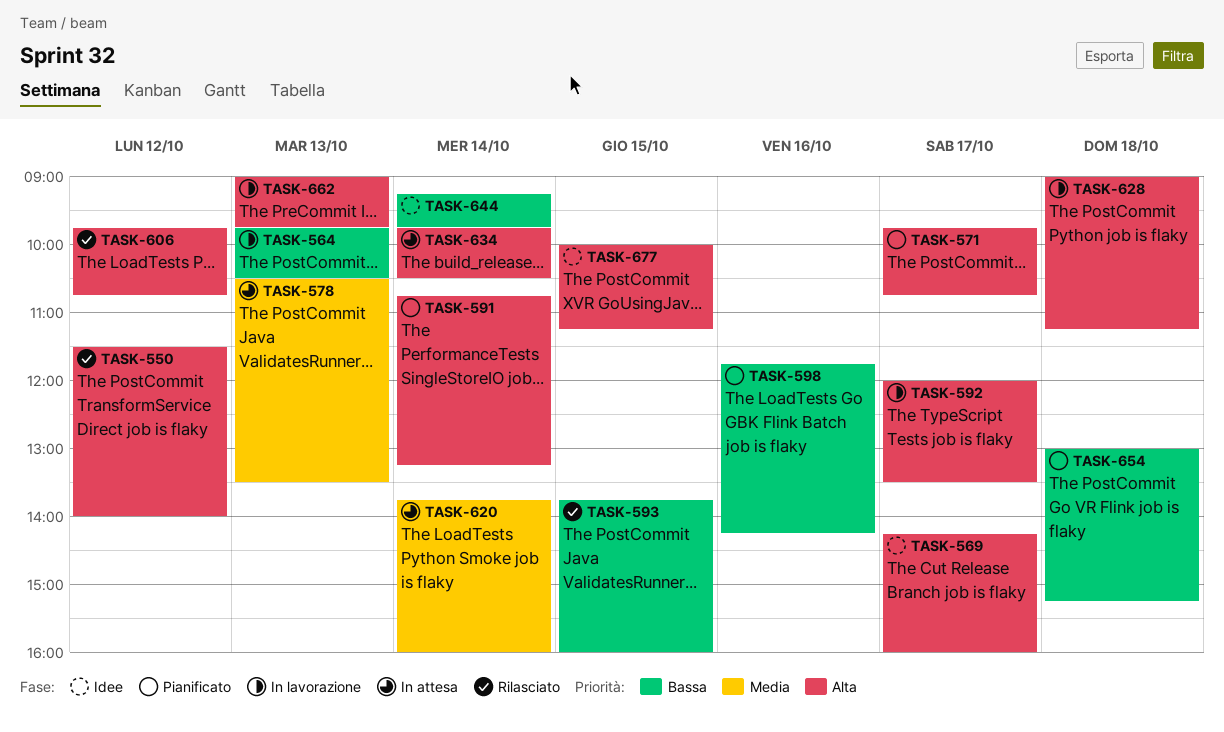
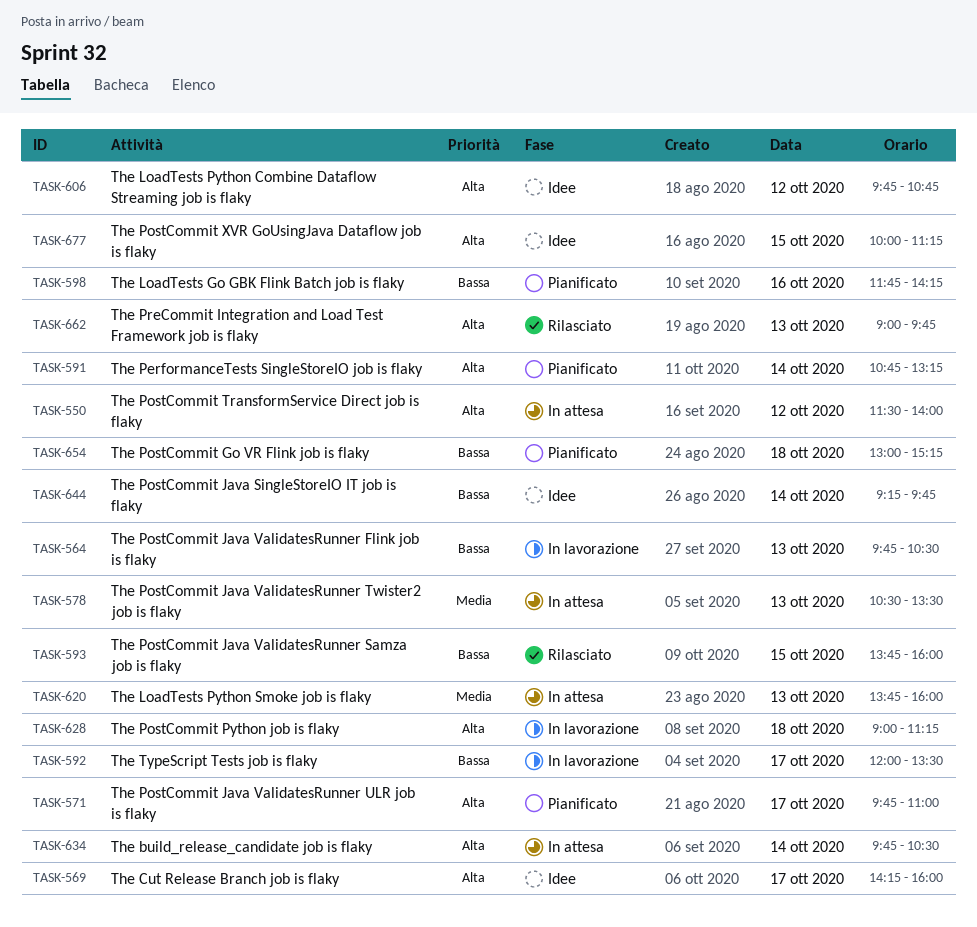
TASK-550, status: Rilasciato -> In attesa
TASK-571, ends: 10:45 -> 11:00
TASK-592, priority: Alta -> Bassa
TASK-606, status: Rilasciato -> Idee
TASK-620, day: Oct 14 -> Oct 13
TASK-662, status: In lavorazione -> Rilasciato

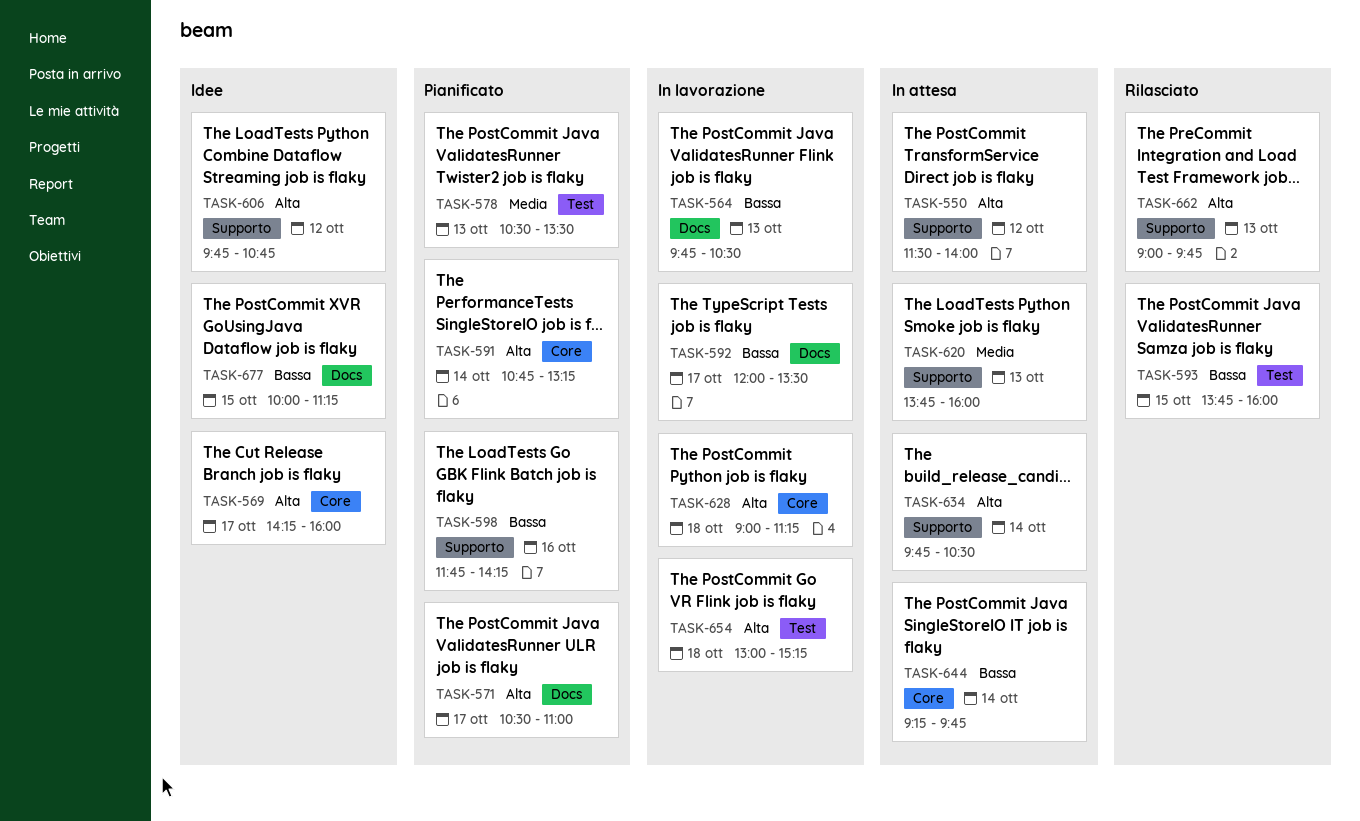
TASK-571, begins: 09:45 -> 10:30
TASK-578, status: In attesa -> Pianificato
TASK-644, status: Idee -> In attesa
TASK-654, status: Pianificato -> In lavorazione
TASK-654, priority: Bassa -> Alta
TASK-677, priority: Alta -> Bassa

